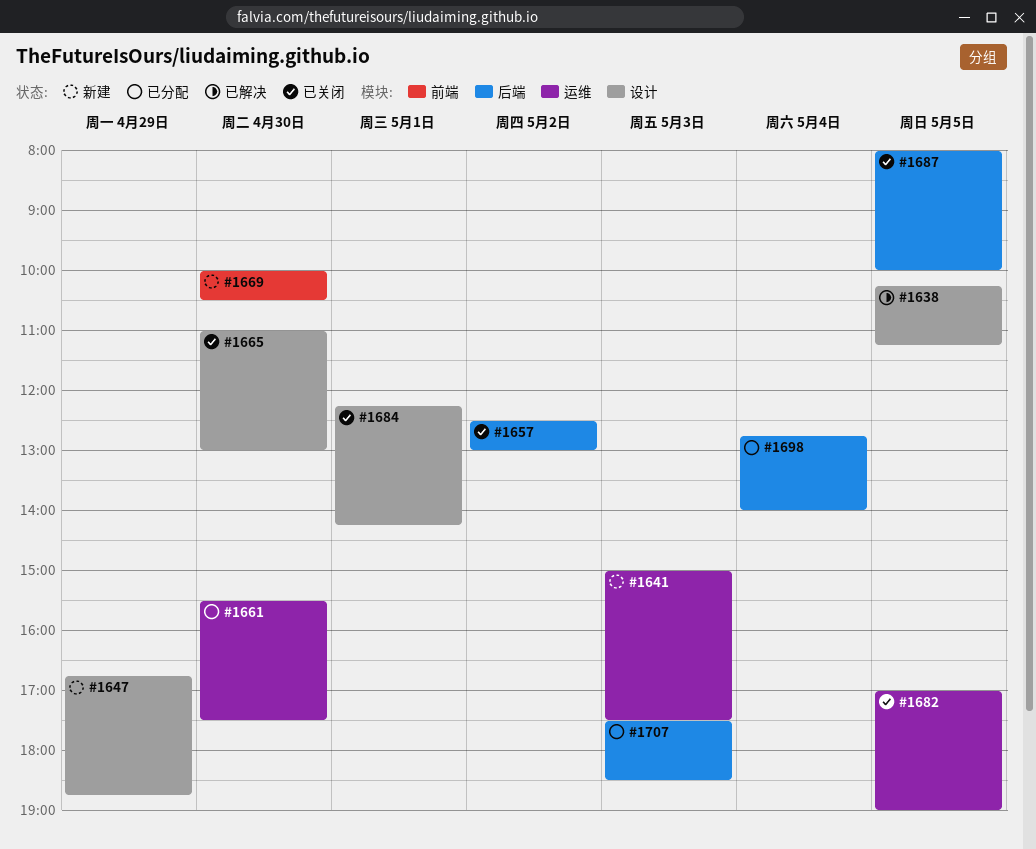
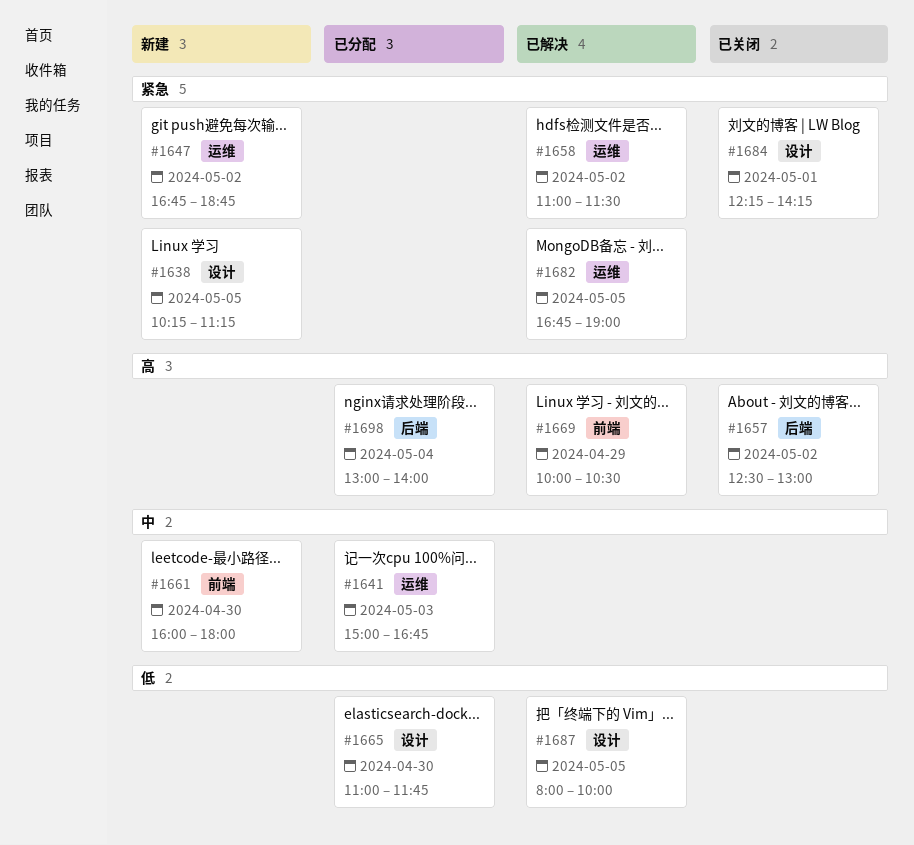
#1638, status: 已解决 -> 新建
#1641, status: 新建 -> 已分配
#1641, ends: 17:30 -> 16:45
#1647, label: 设计 -> 运维
#1647, day: Apr 29 -> May 2
#1658: none -> present
#1661, status: 已分配 -> 新建
#1661, label: 运维 -> 前端
#1661, begins: 15:30 -> 16:00
#1661, ends: 17:30 -> 18:00
#1665, status: 已关闭 -> 已分配
#1665, ends: 13:00 -> 11:45
#1669, status: 新建 -> 已解决
#1669, day: Apr 30 -> Apr 29
#1682, status: 已关闭 -> 已解决
#1682, begins: 17:00 -> 16:45
#1687, status: 已关闭 -> 已解决
#1687, label: 后端 -> 设计
#1698, begins: 12:45 -> 13:00
#1707: present -> none

